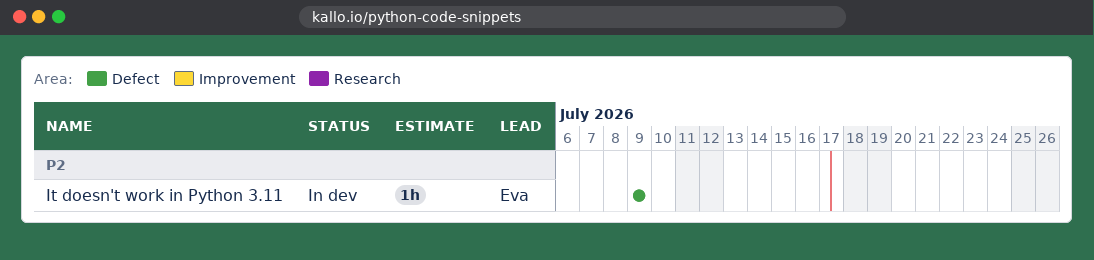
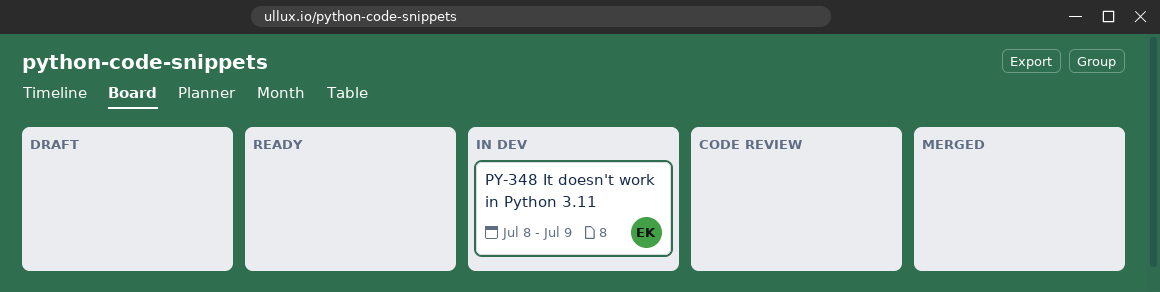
It doesn't work in Python 3.11, start: Jul 9 -> Jul 8

